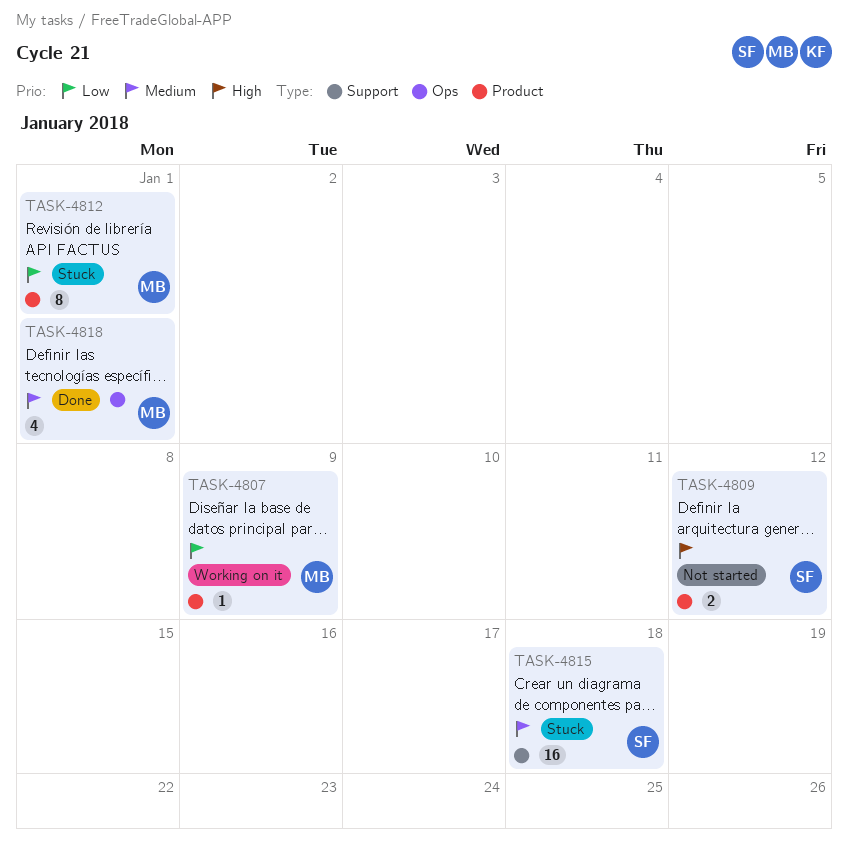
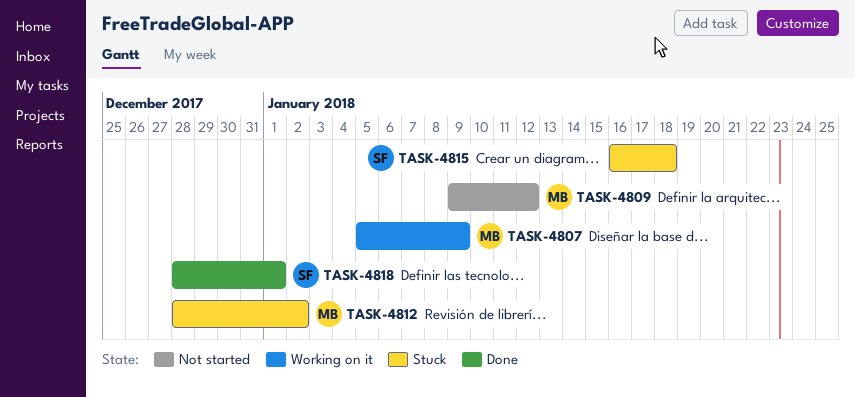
TASK-4809, owner: SF -> MB
TASK-4812, due: Jan 1 -> Jan 2
TASK-4818, owner: MB -> SF

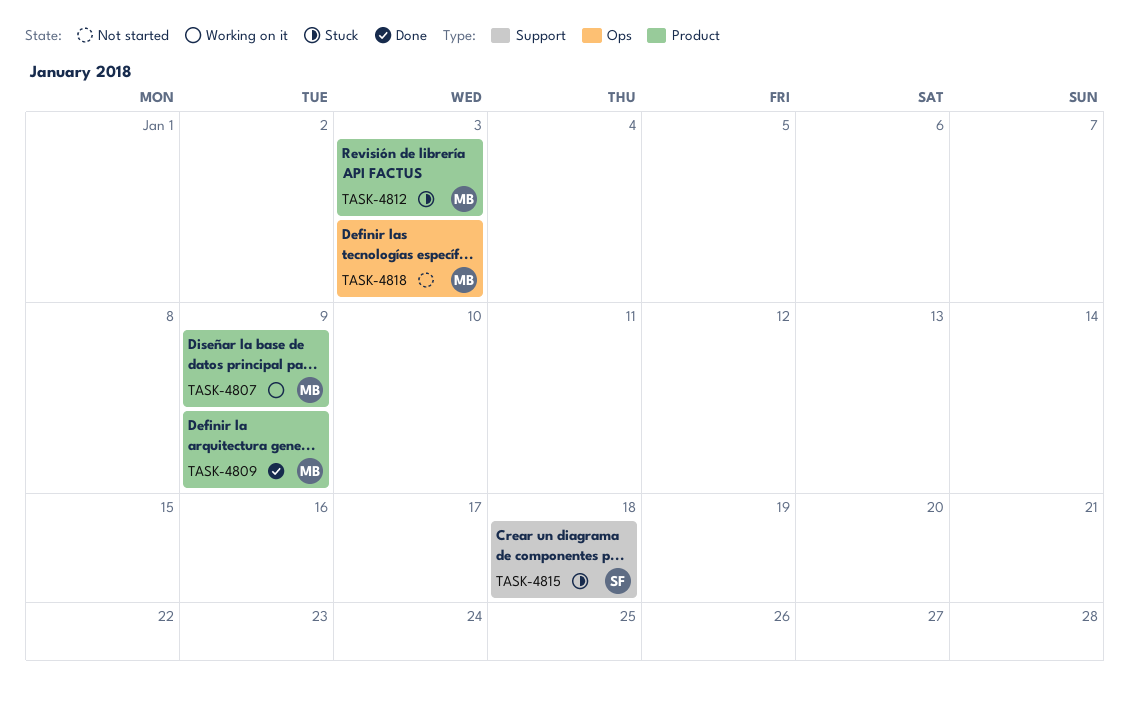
TASK-4809, status: Not started -> Done
TASK-4809, due: Jan 12 -> Jan 9
TASK-4812, due: Jan 2 -> Jan 3
TASK-4818, status: Done -> Not started
TASK-4818, owner: SF -> MB
TASK-4818, due: Jan 1 -> Jan 3

